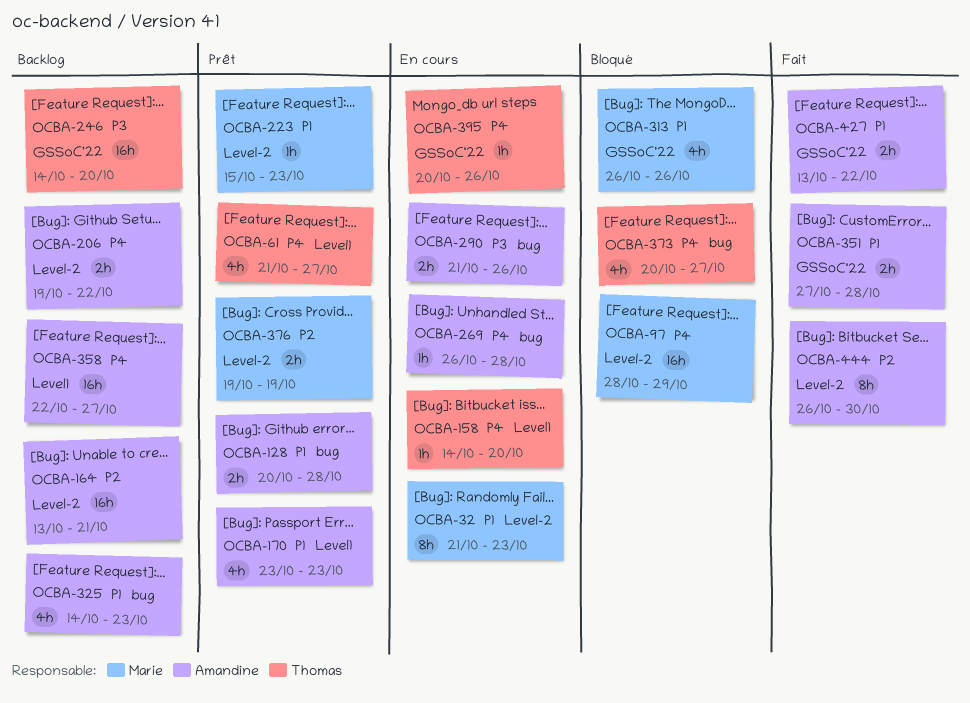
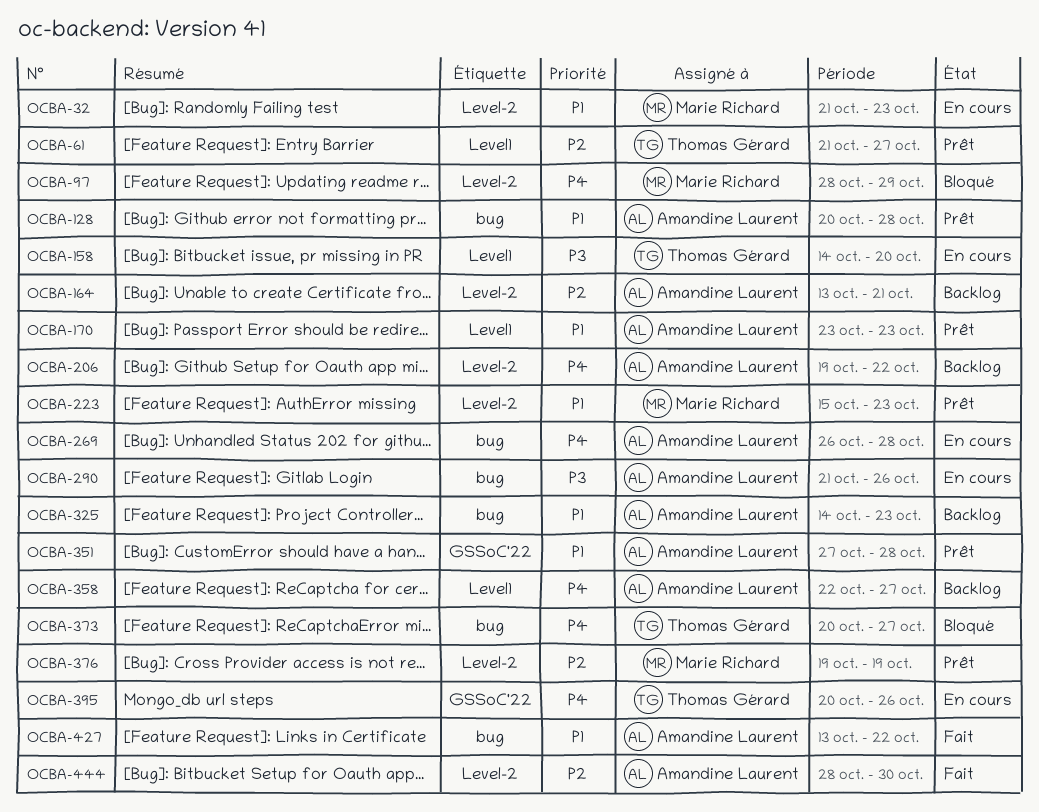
OCBA-61, priority: P4 -> P2
OCBA-158, priority: P4 -> P3
OCBA-246: present -> none
OCBA-313: present -> none
OCBA-351, status: Fait -> Prêt
OCBA-427, label: GSSoC'22 -> bug
OCBA-444, start: Oct 26 -> Oct 28

